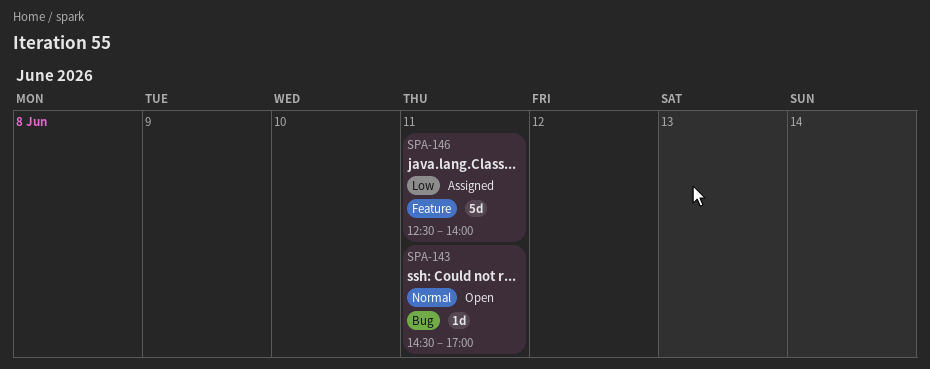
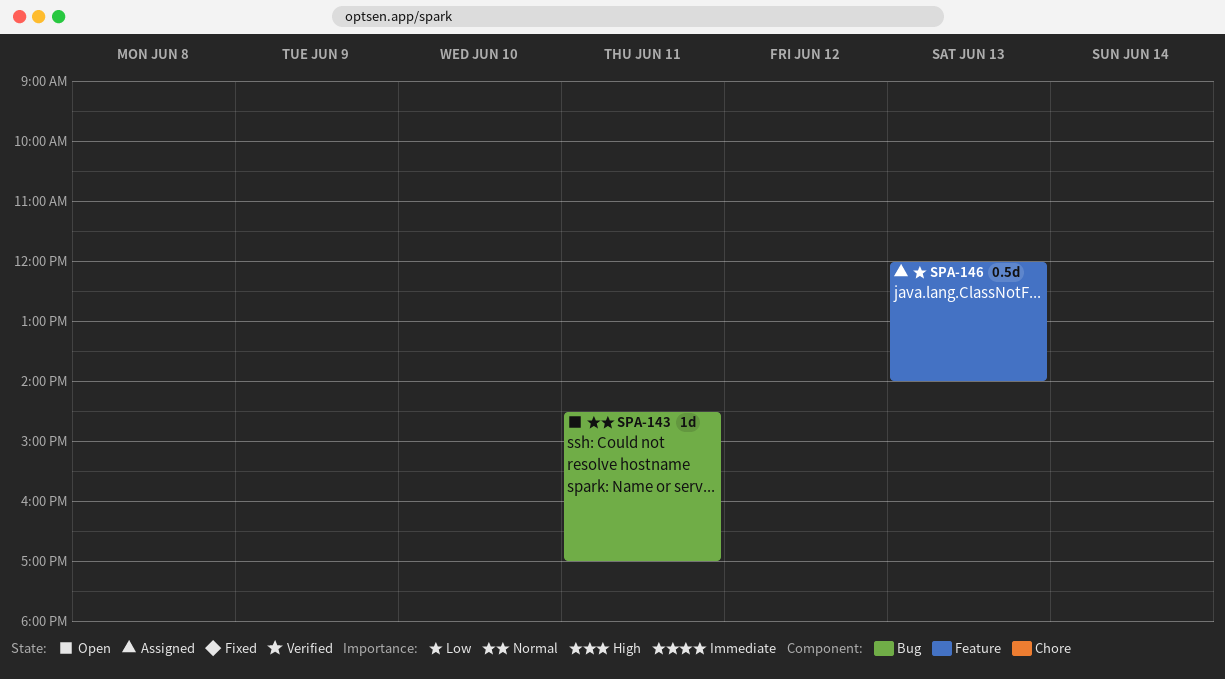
SPA-146, estimate: 5d -> 0.5d
SPA-146, day: Jun 11 -> Jun 13
SPA-146, begins: 12:30 -> 12:00

